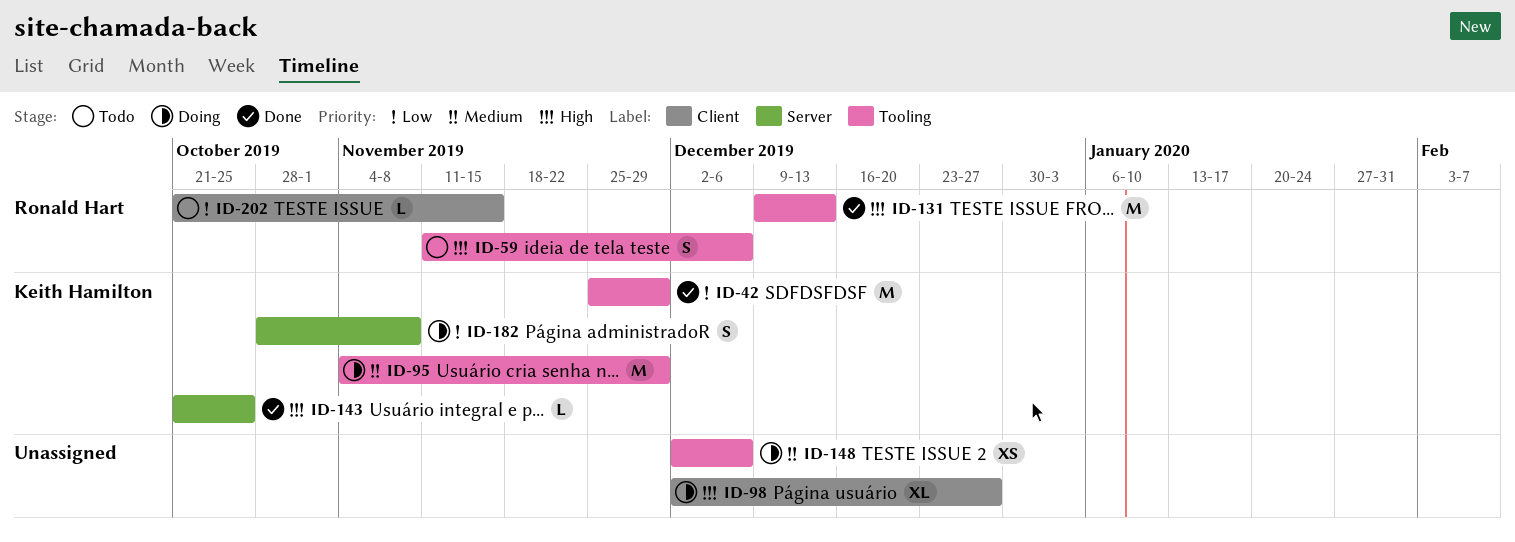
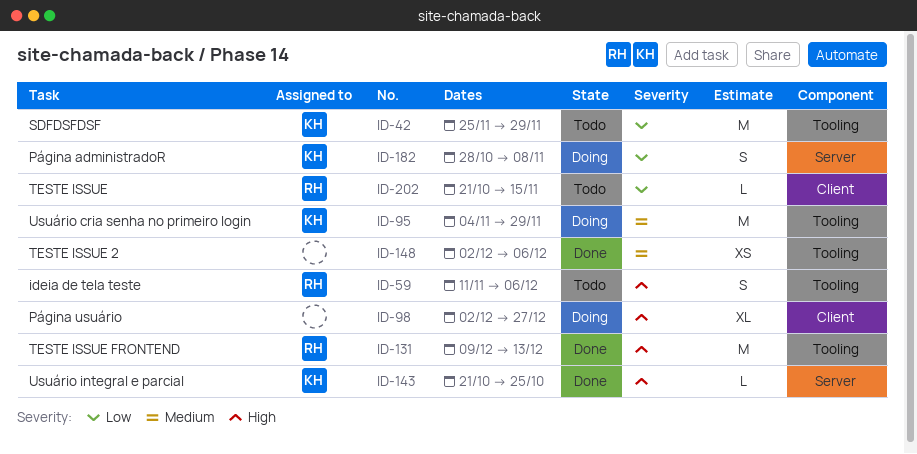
ID-42, status: Done -> Todo
ID-148, status: Doing -> Done

